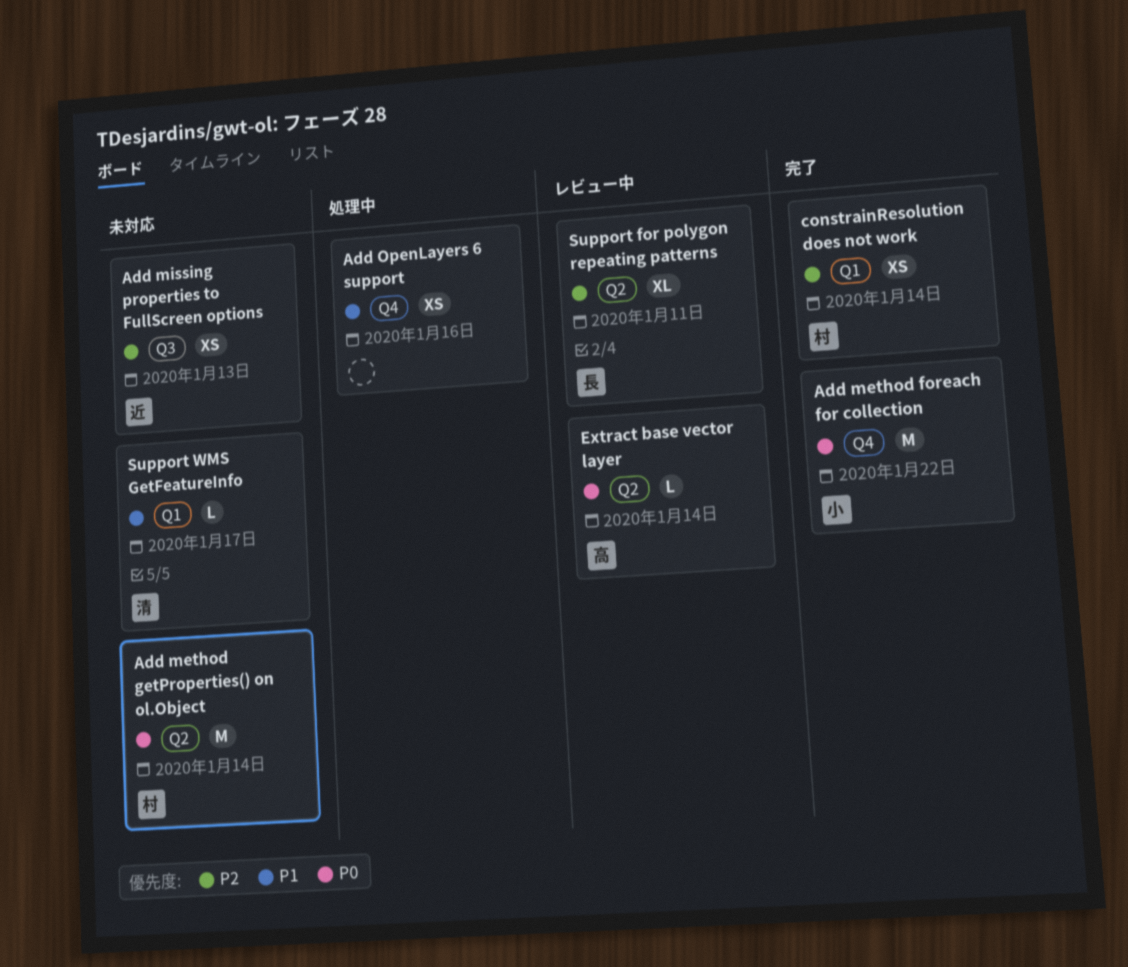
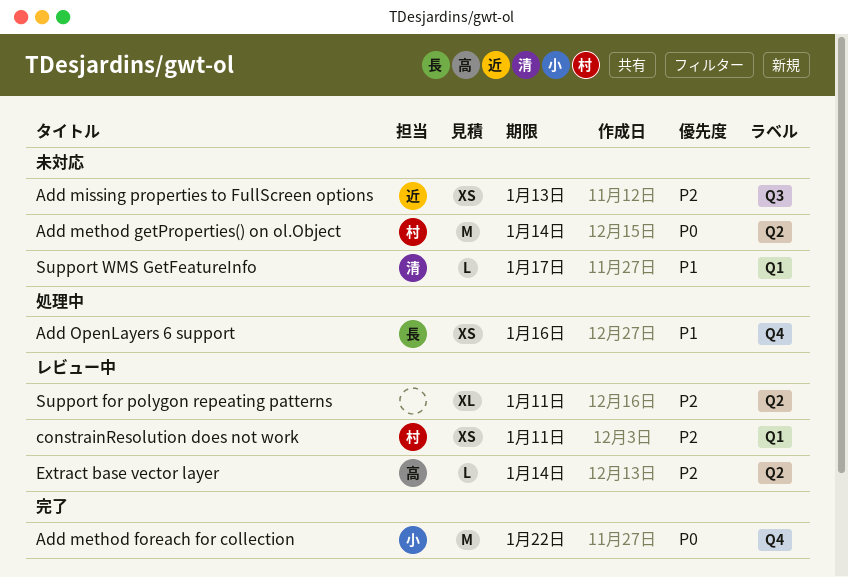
Add OpenLayers 6 support, owner: none -> 長
constrainResolution does not work, status: 完了 -> レビュー中
constrainResolution does not work, due: Jan 14 -> Jan 11
Extract base vector layer, priority: P0 -> P2
Support for polygon repeating patterns, owner: 長 -> none

